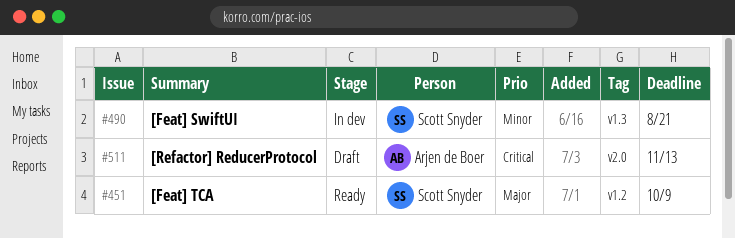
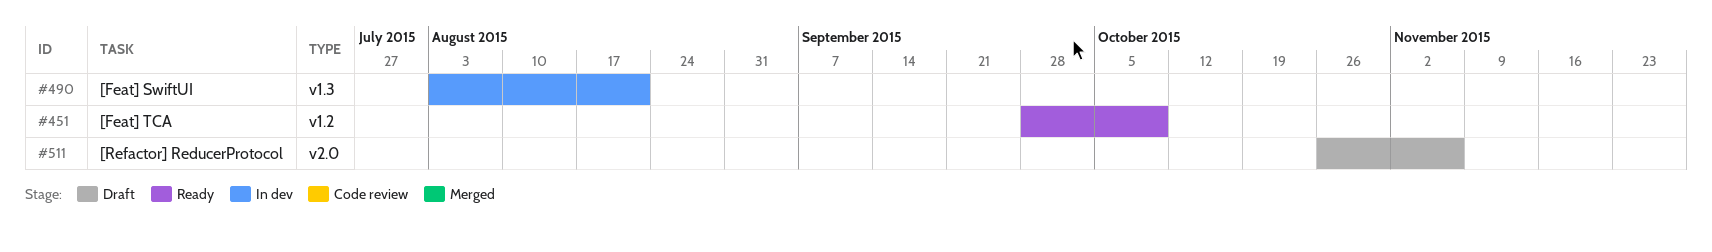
#511, due: Nov 13 -> Nov 6

